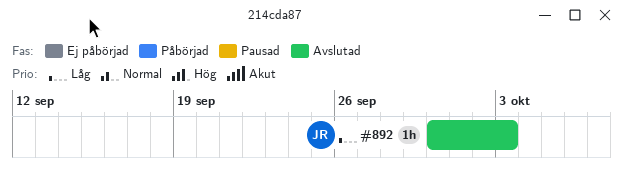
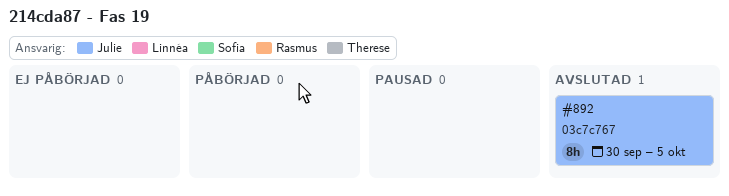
#892, estimate: 1h -> 8h
#892, due: Oct 3 -> Oct 5

